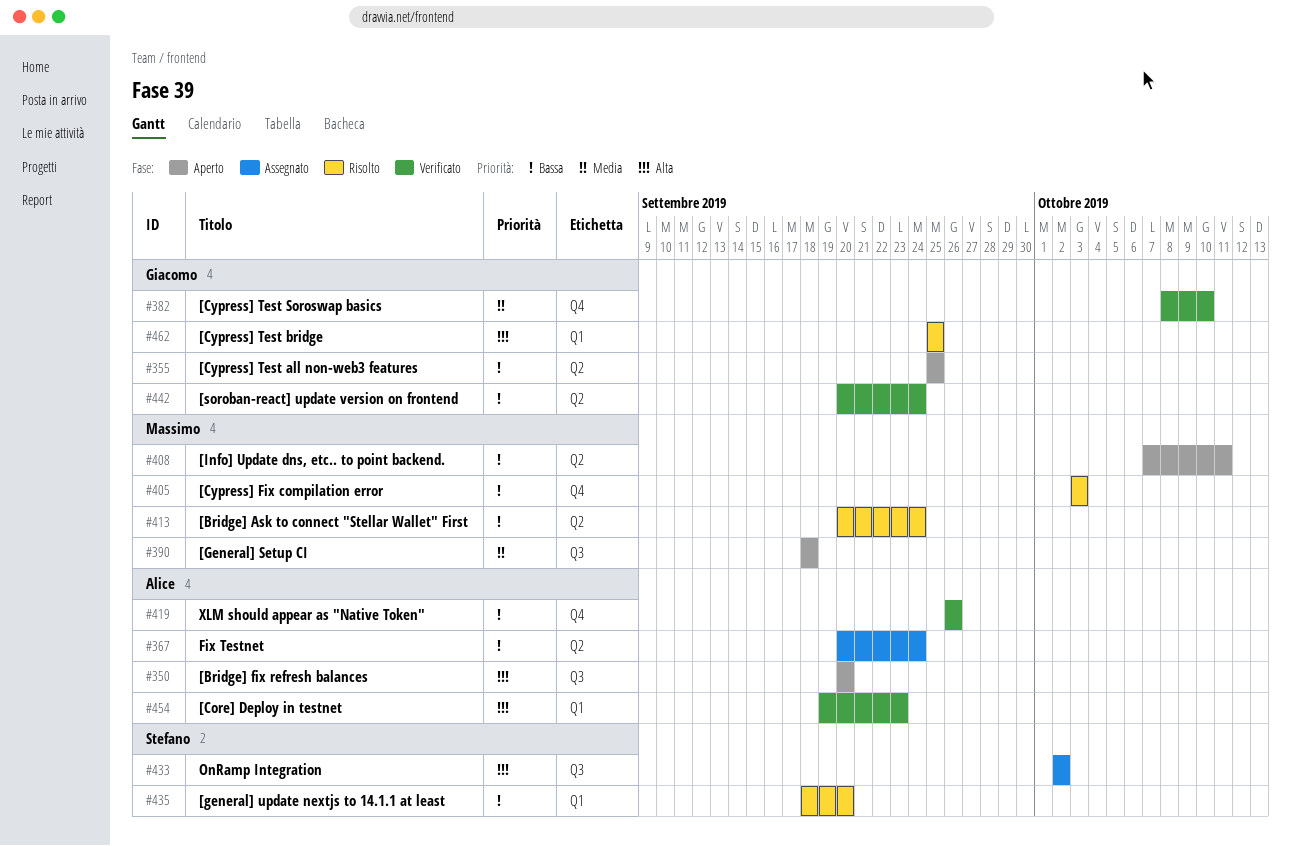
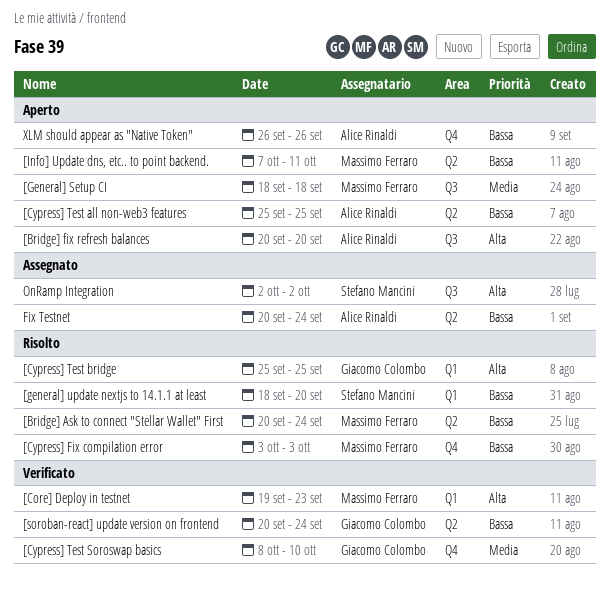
[Core] Deploy in testnet, owner: Alice Rinaldi -> Massimo Ferraro
[Cypress] Test all non-web3 features, owner: Giacomo Colombo -> Alice Rinaldi
XLM should appear as "Native Token", status: Verificato -> Aperto

